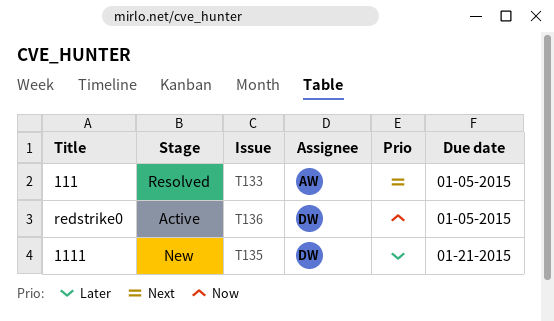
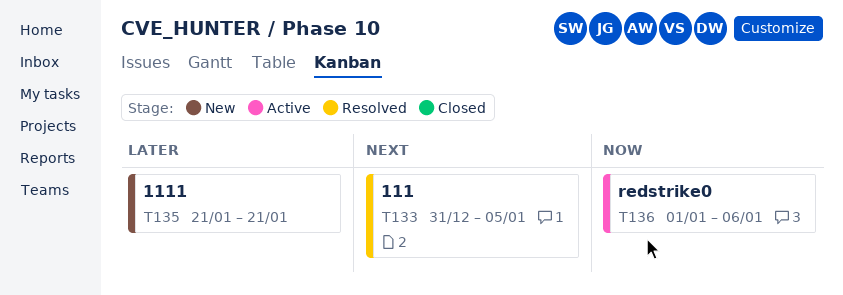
T136, due: Jan 5 -> Jan 6

